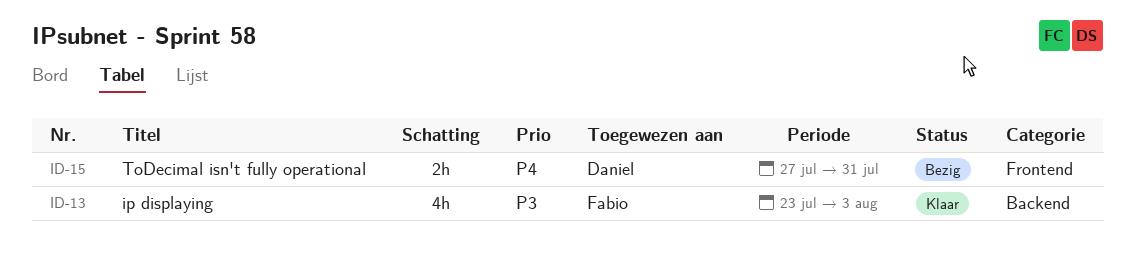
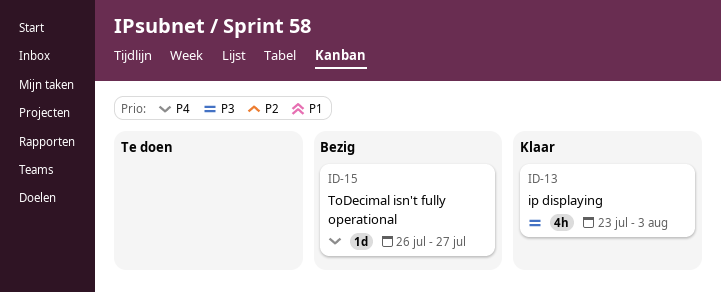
ID-15, estimate: 2h -> 1d
ID-15, start: Jul 27 -> Jul 26
ID-15, due: Jul 31 -> Jul 27

